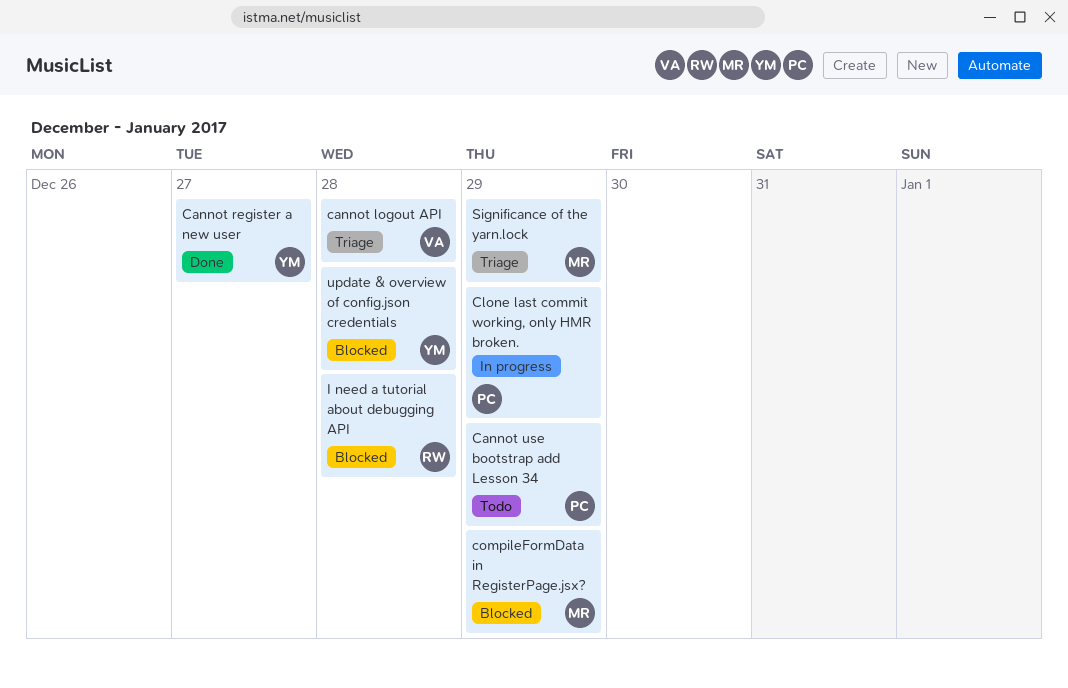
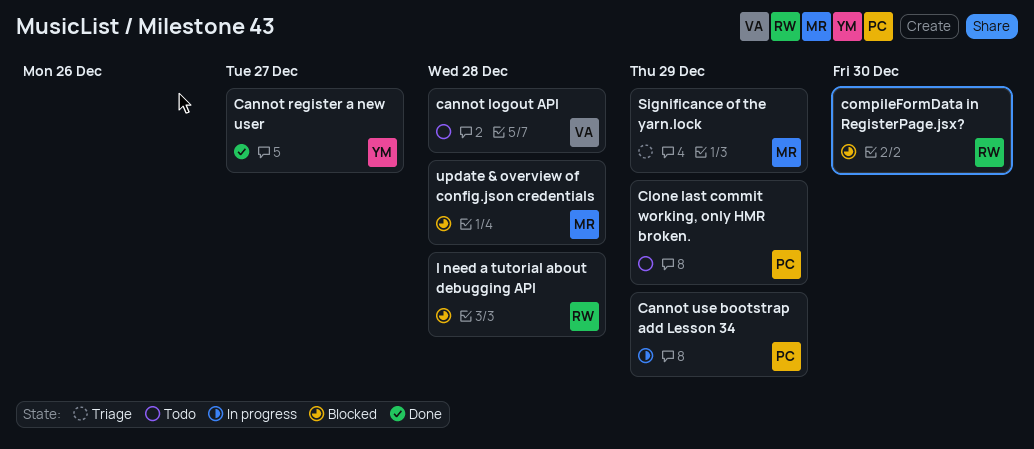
cannot logout API, status: Triage -> Todo
Cannot use bootstrap add Lesson 34, status: Todo -> In progress
Clone last commit working, only HMR broken., status: In progress -> Todo
compileFormData in RegisterPage.jsx?, owner: MR -> RW
compileFormData in RegisterPage.jsx?, due: Dec 29 -> Dec 30
update & overview of config.json credentials, owner: YM -> MR

